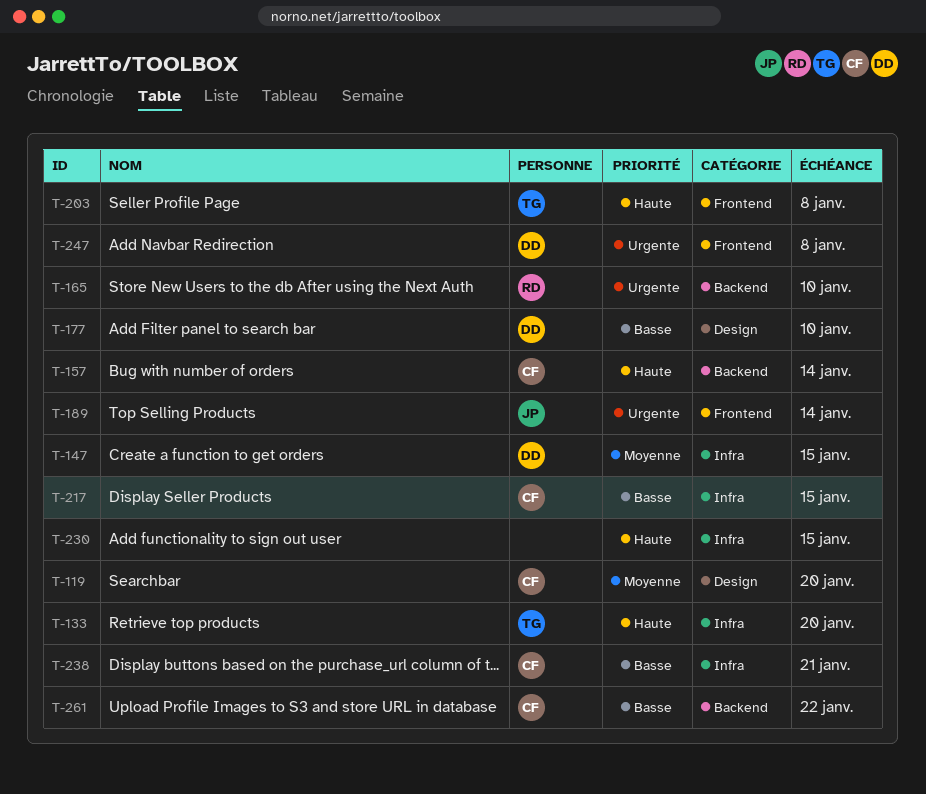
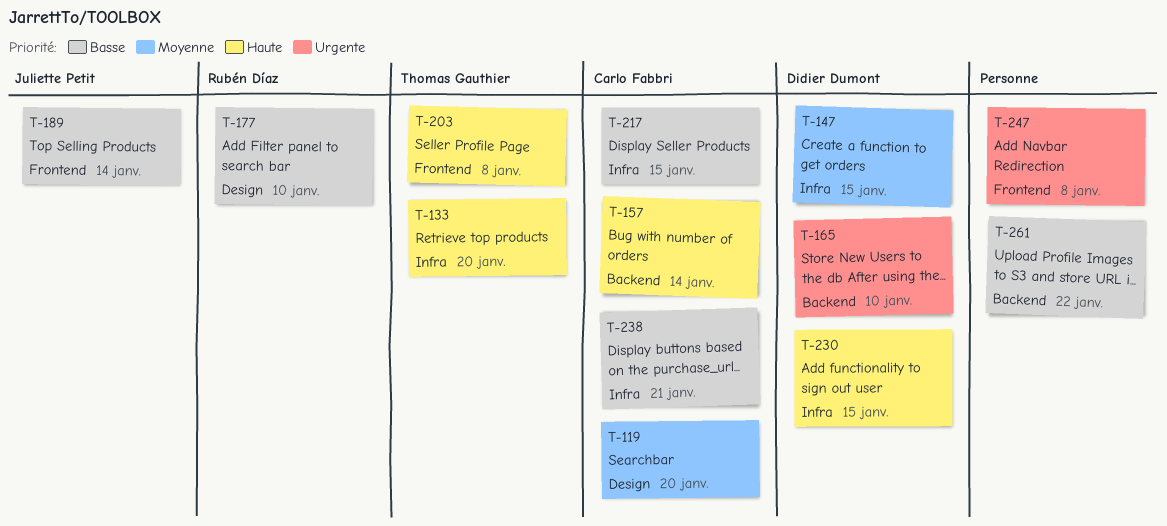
T-165, owner: Rubén Díaz -> Didier Dumont
T-177, owner: Didier Dumont -> Rubén Díaz
T-189, priority: Urgente -> Basse
T-230, owner: none -> Didier Dumont
T-247, owner: Didier Dumont -> none
T-261, owner: Carlo Fabbri -> none

